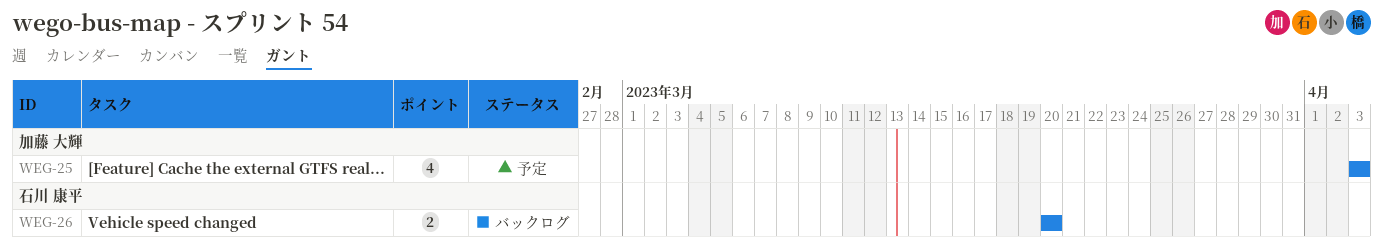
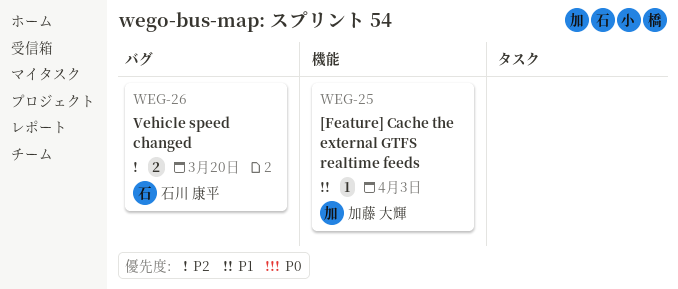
WEG-25, estimate: 4 -> 1

